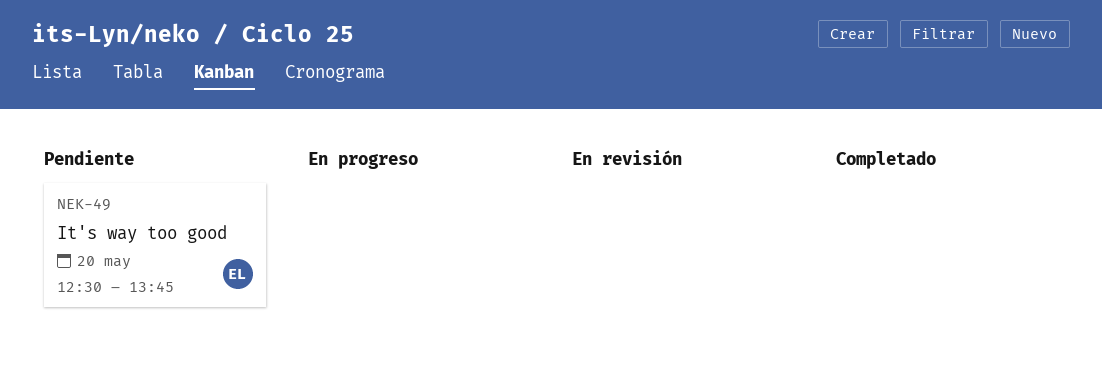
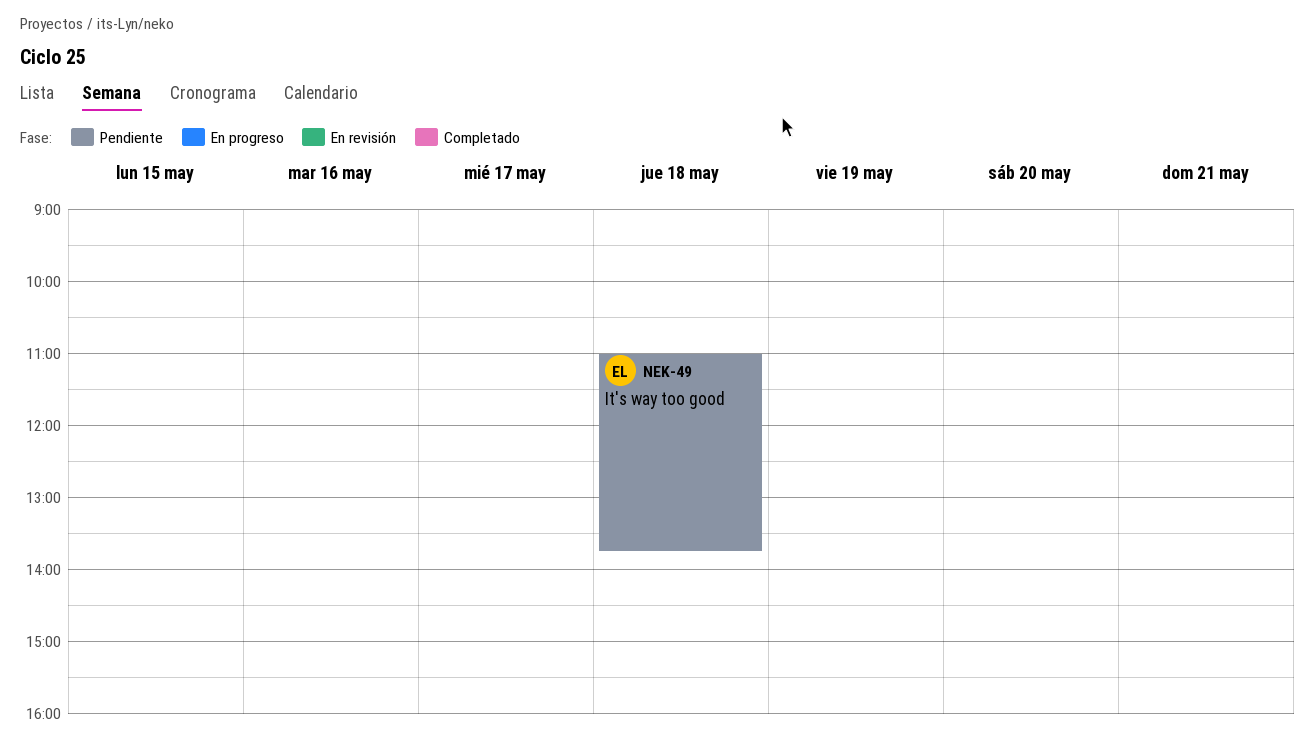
NEK-49, day: May 20 -> May 18
NEK-49, begins: 12:30 -> 11:00

